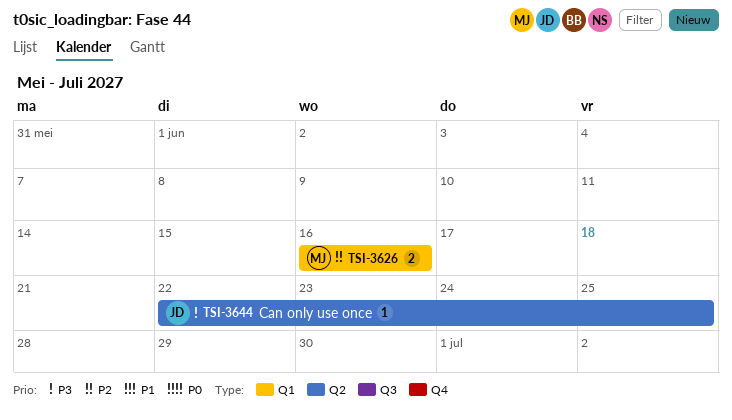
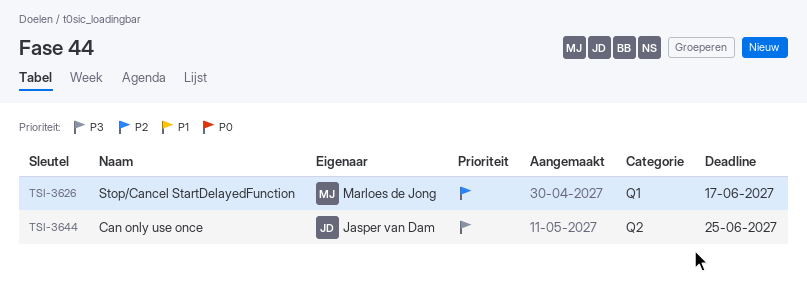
TSI-3626, due: Jun 16 -> Jun 17

